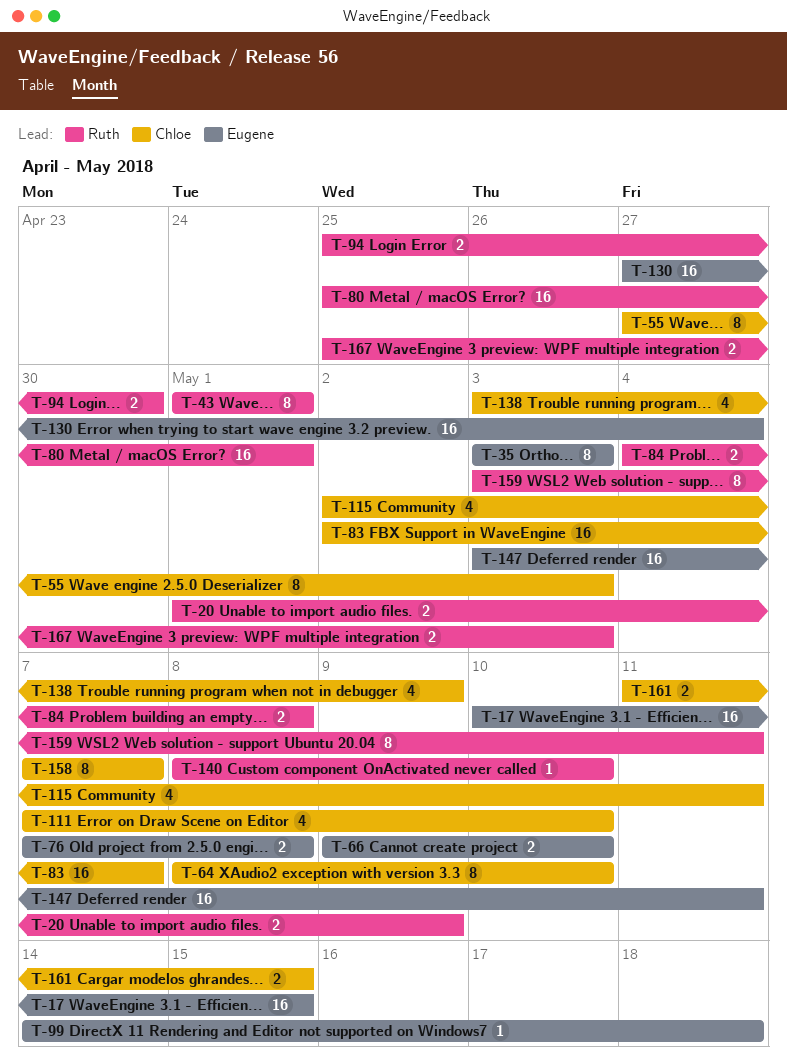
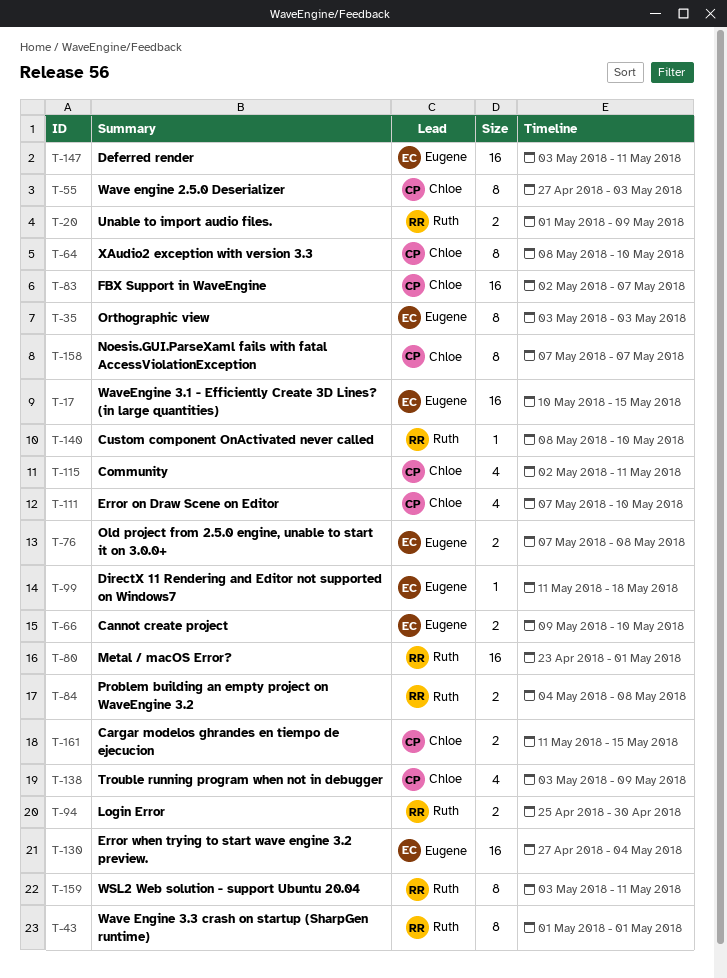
T-80, start: Apr 25 -> Apr 23
T-99, start: May 14 -> May 11
T-167: present -> none

